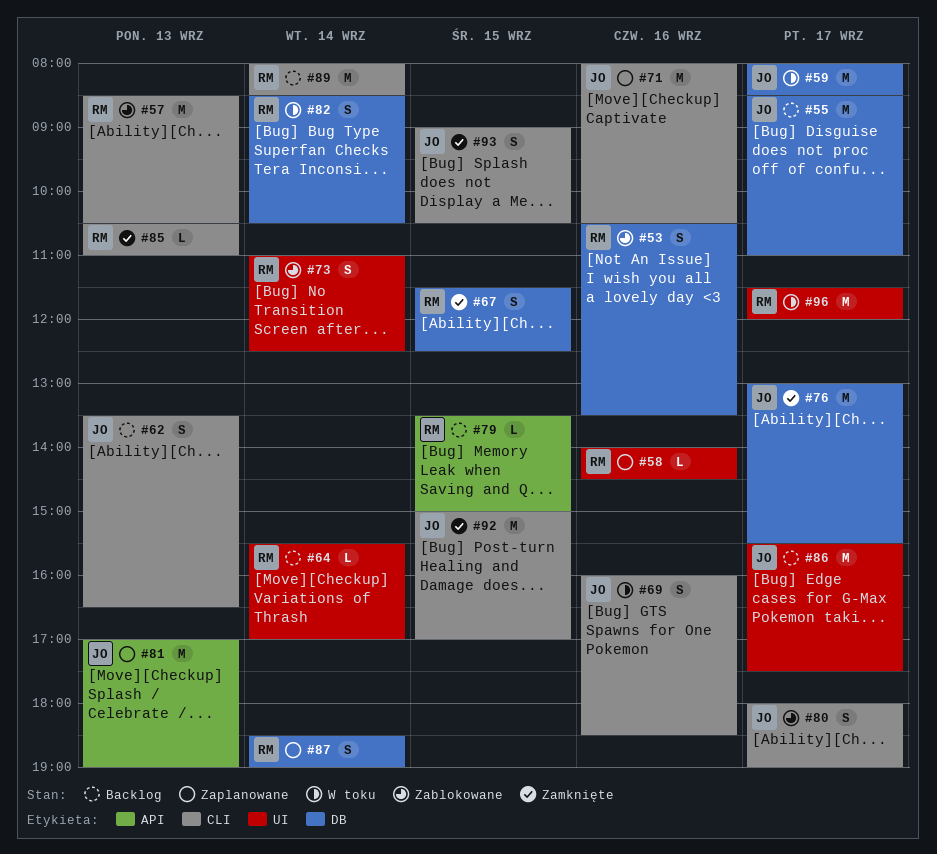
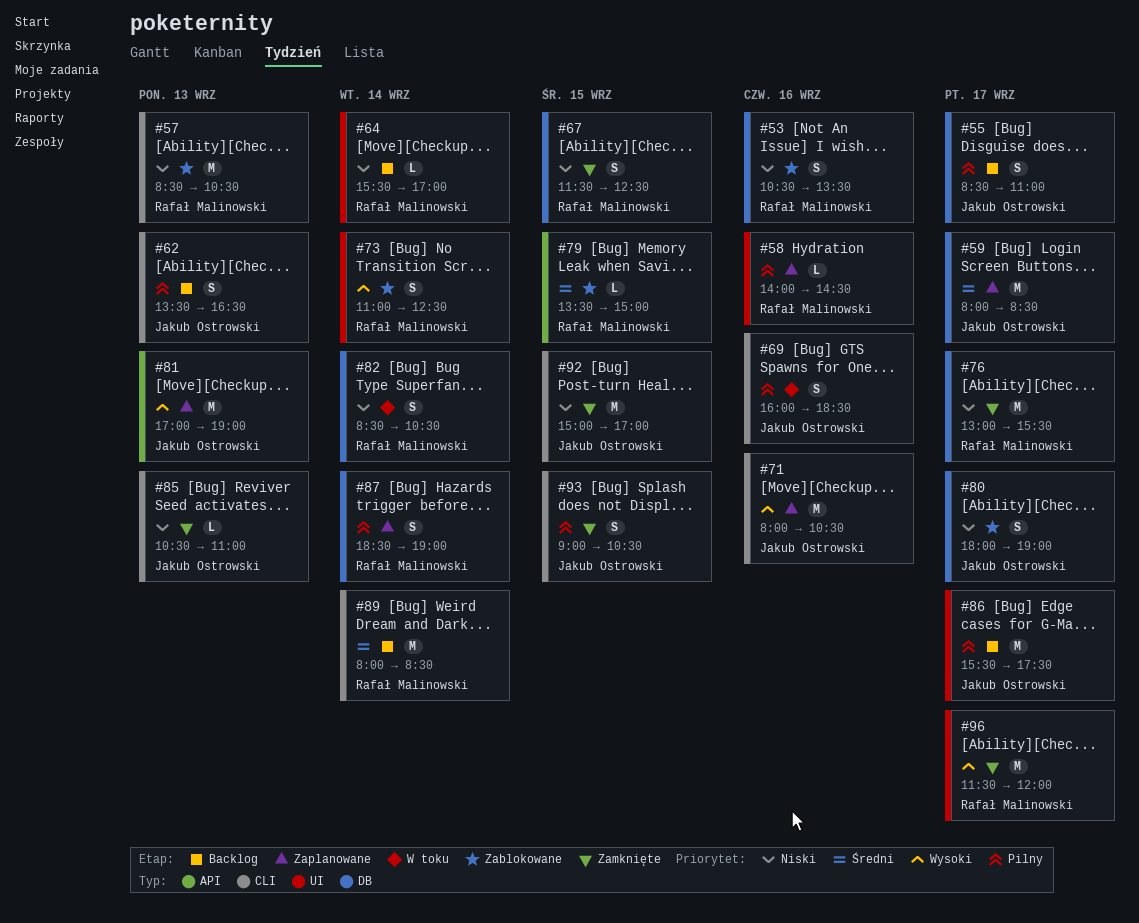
#55, estimate: M -> S
#59, status: W toku -> Zaplanowane
#76, owner: Jakub Ostrowski -> Rafał Malinowski
#79, status: Backlog -> Zablokowane
#80, label: CLI -> DB
#85, owner: Rafał Malinowski -> Jakub Ostrowski
#96, status: W toku -> Zamknięte

